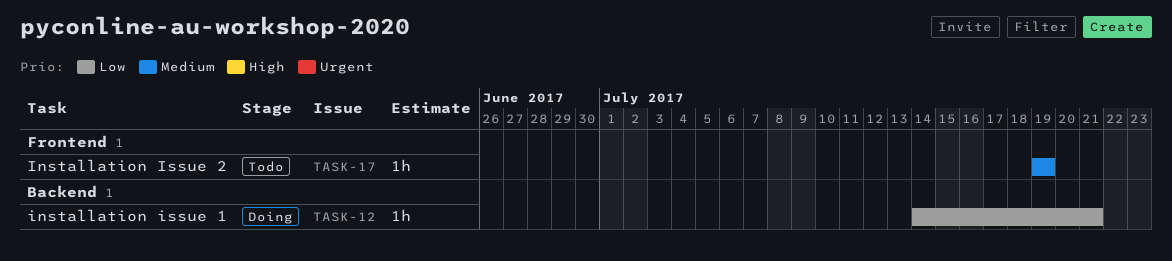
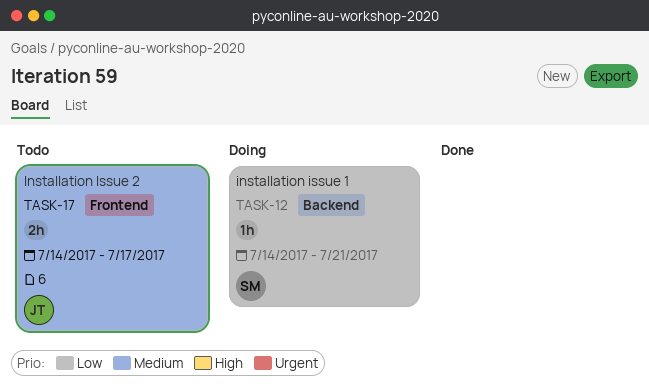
TASK-17, estimate: 1h -> 2h
TASK-17, start: Jul 19 -> Jul 14
TASK-17, due: Jul 19 -> Jul 17

